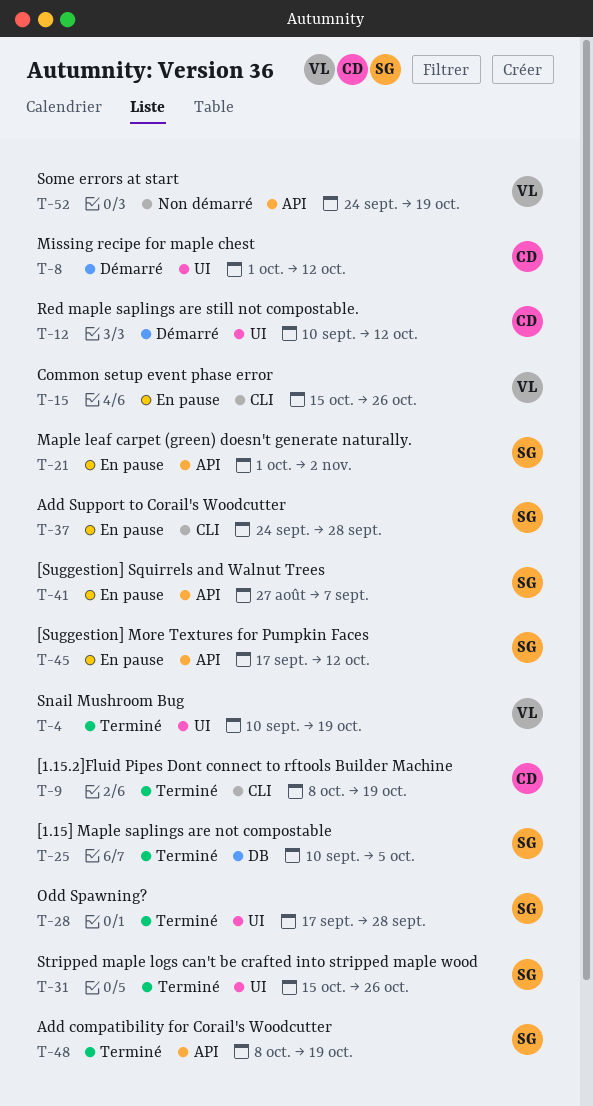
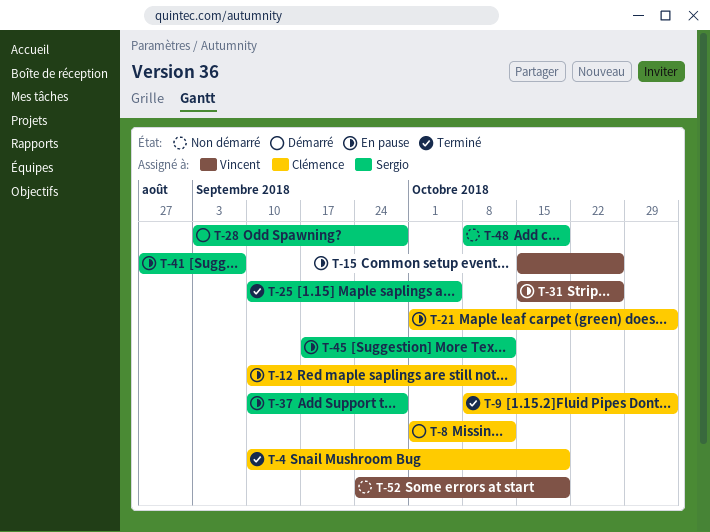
T-4, owner: Vincent -> Clémence
T-9, due: Oct 19 -> Nov 2
T-12, status: Démarré -> En pause
T-21, owner: Sergio -> Clémence
T-28, status: Terminé -> Démarré
T-28, start: Sep 17 -> Sep 3
T-31, status: Terminé -> En pause
T-31, owner: Sergio -> Vincent
T-37, start: Sep 24 -> Sep 10
T-48, status: Terminé -> Non démarré

